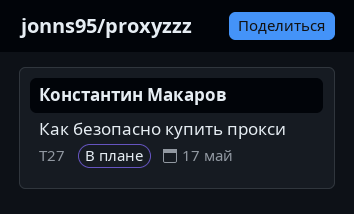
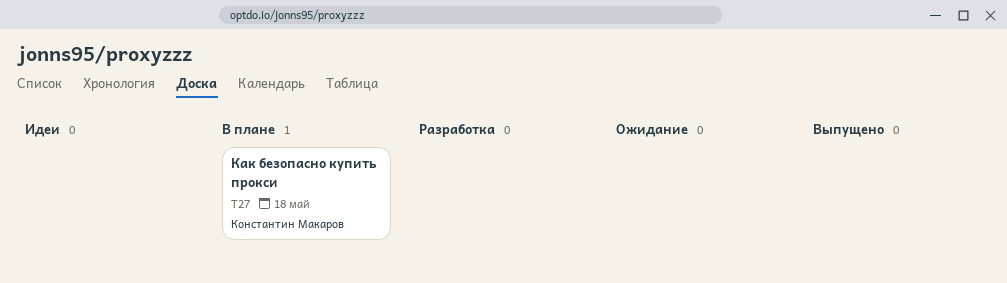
T27, due: May 17 -> May 18

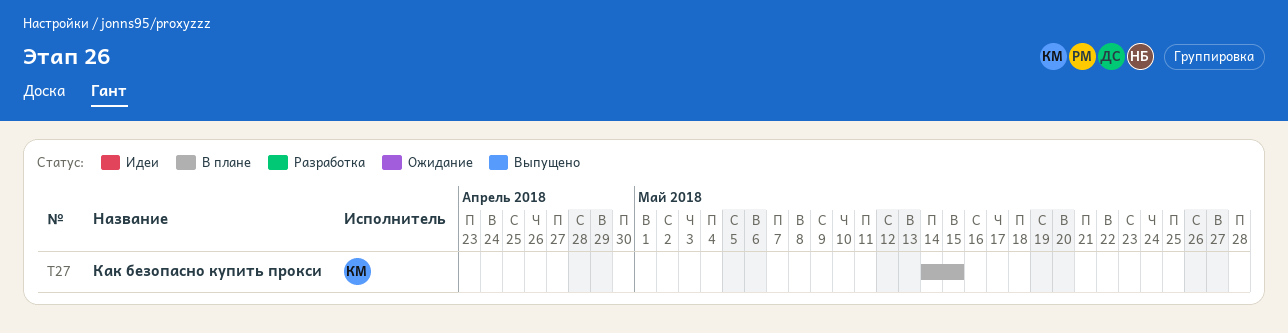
T27, due: May 18 -> May 15

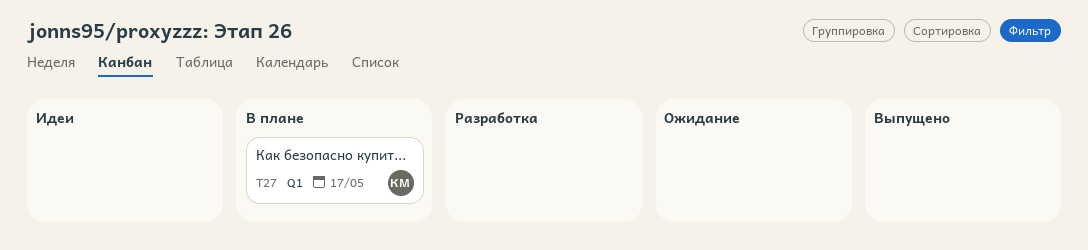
T27, due: May 15 -> May 17

